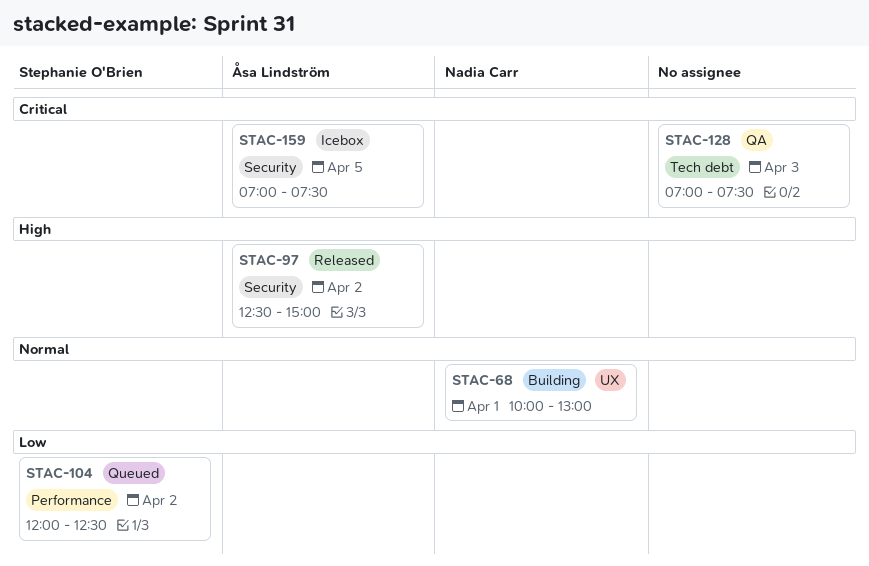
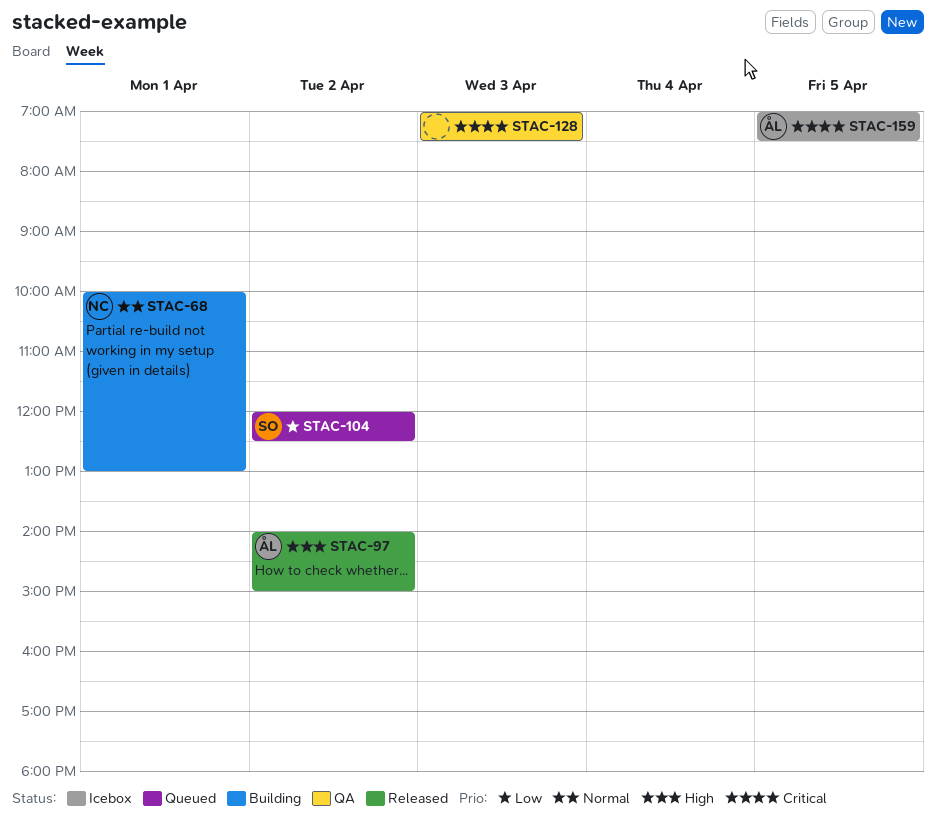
STAC-97, begins: 12:30 -> 14:00

